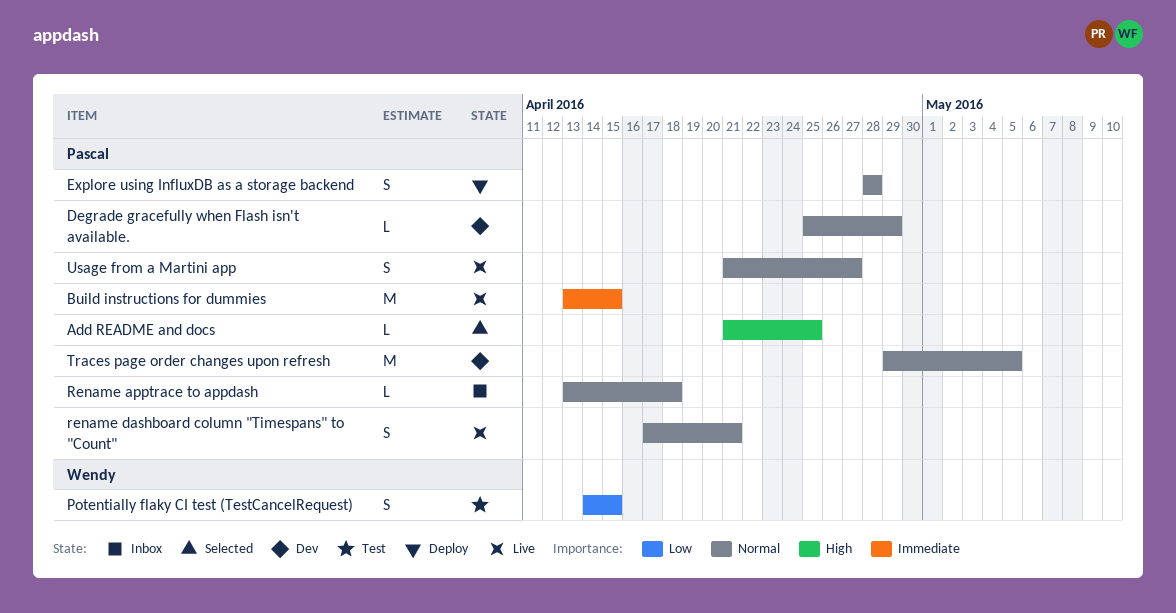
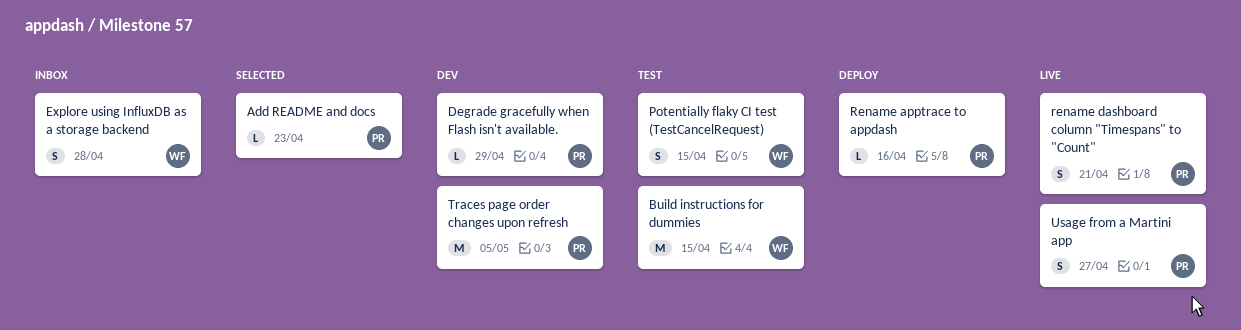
Add README and docs, due: Apr 25 -> Apr 23
Build instructions for dummies, status: Live -> Test
Build instructions for dummies, owner: Pascal -> Wendy
Explore using InfluxDB as a storage backend, status: Deploy -> Inbox
Explore using InfluxDB as a storage backend, owner: Pascal -> Wendy
Rename apptrace to appdash, status: Inbox -> Deploy
Rename apptrace to appdash, due: Apr 18 -> Apr 16

